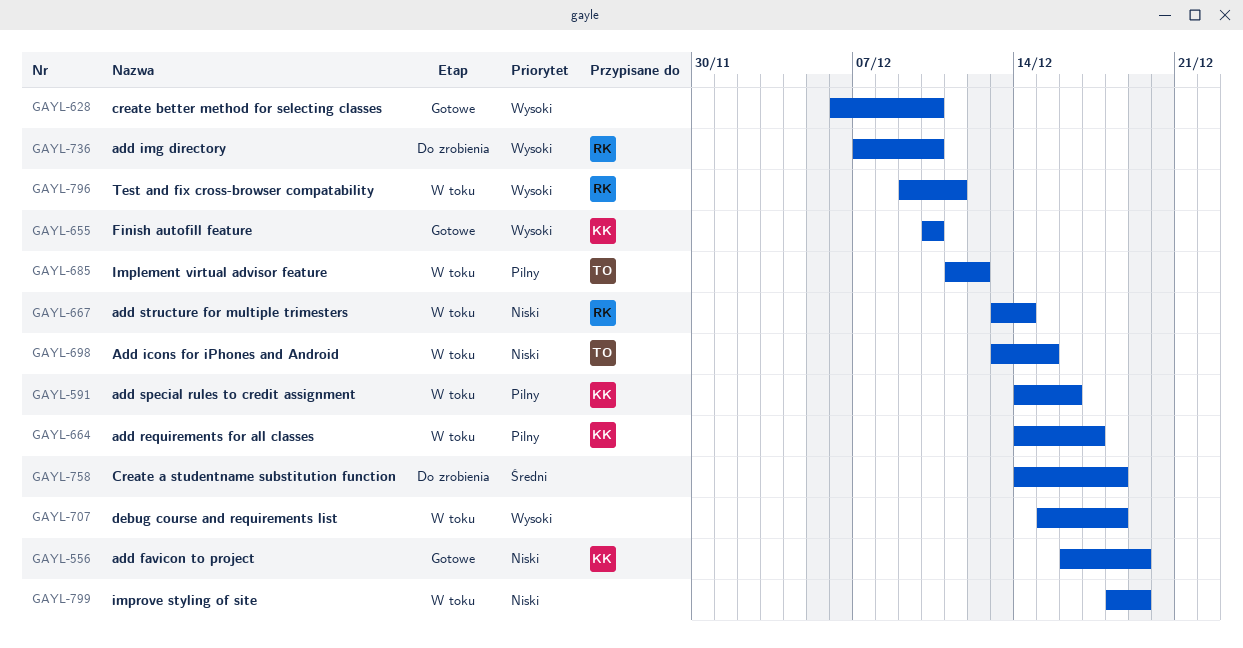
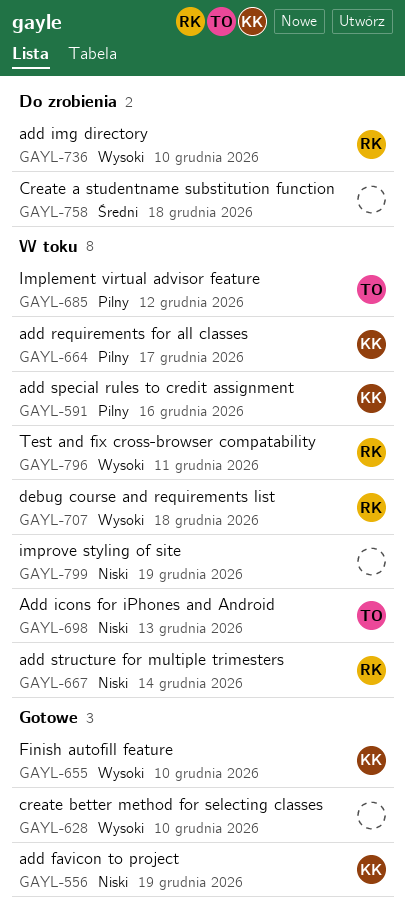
GAYL-698, due: Dec 15 -> Dec 13
GAYL-707, owner: none -> RK

